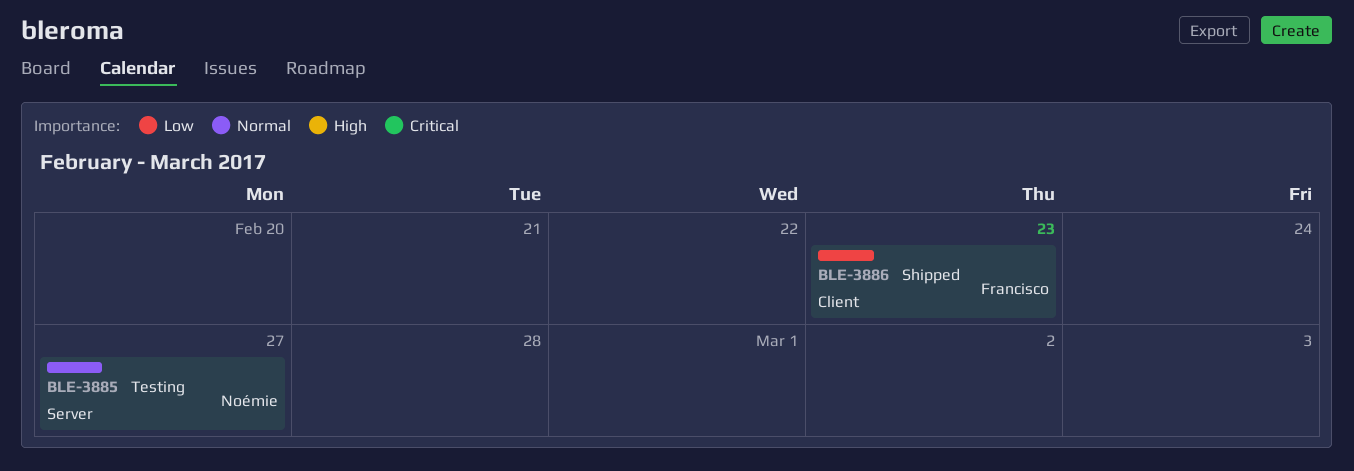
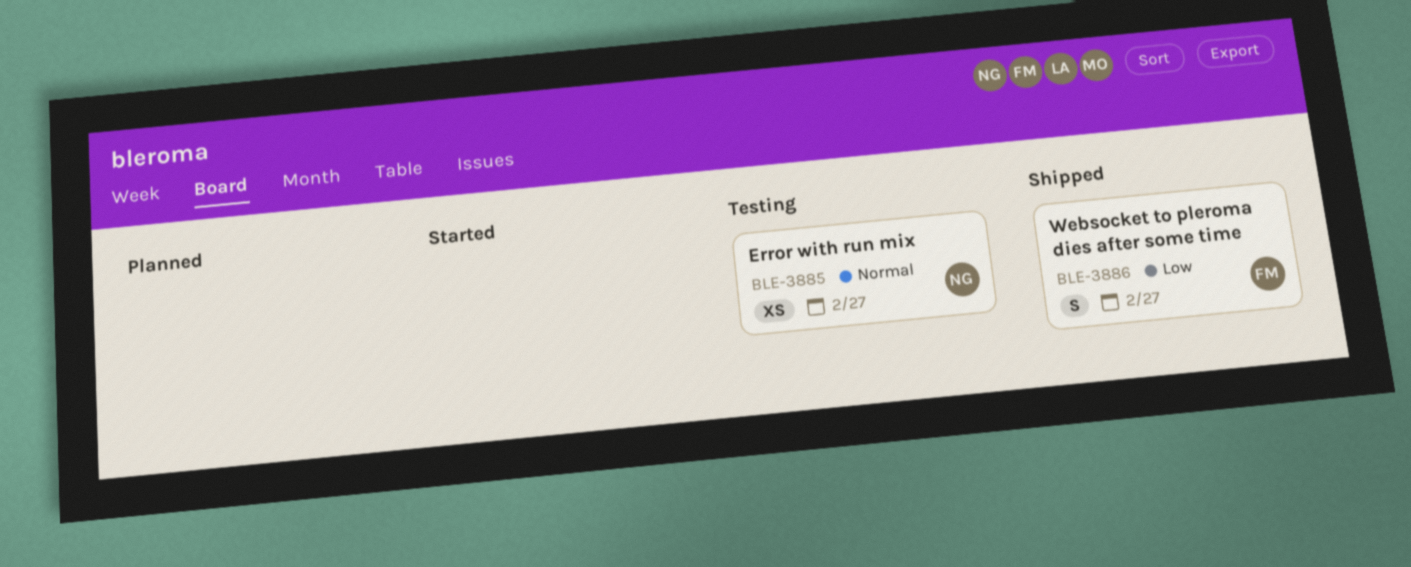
BLE-3886, due: Feb 23 -> Feb 27

